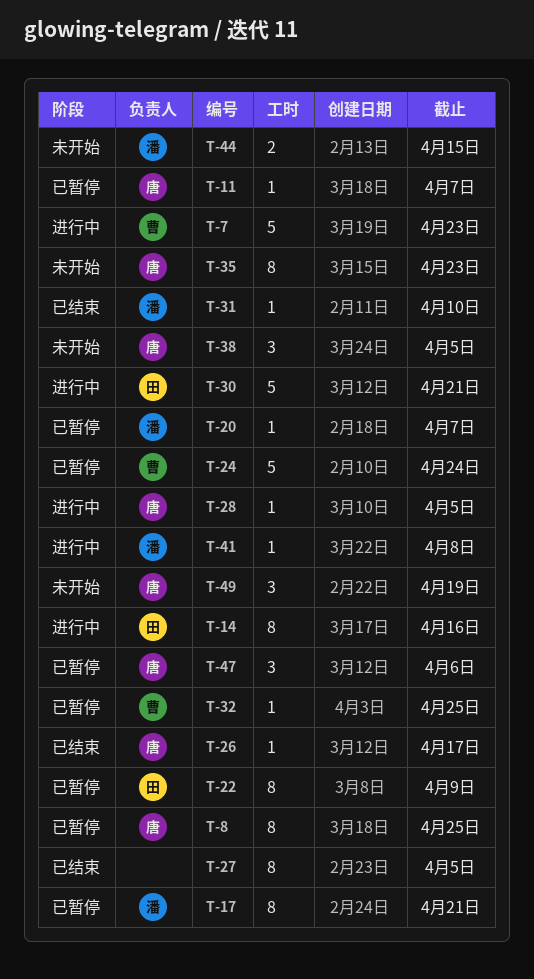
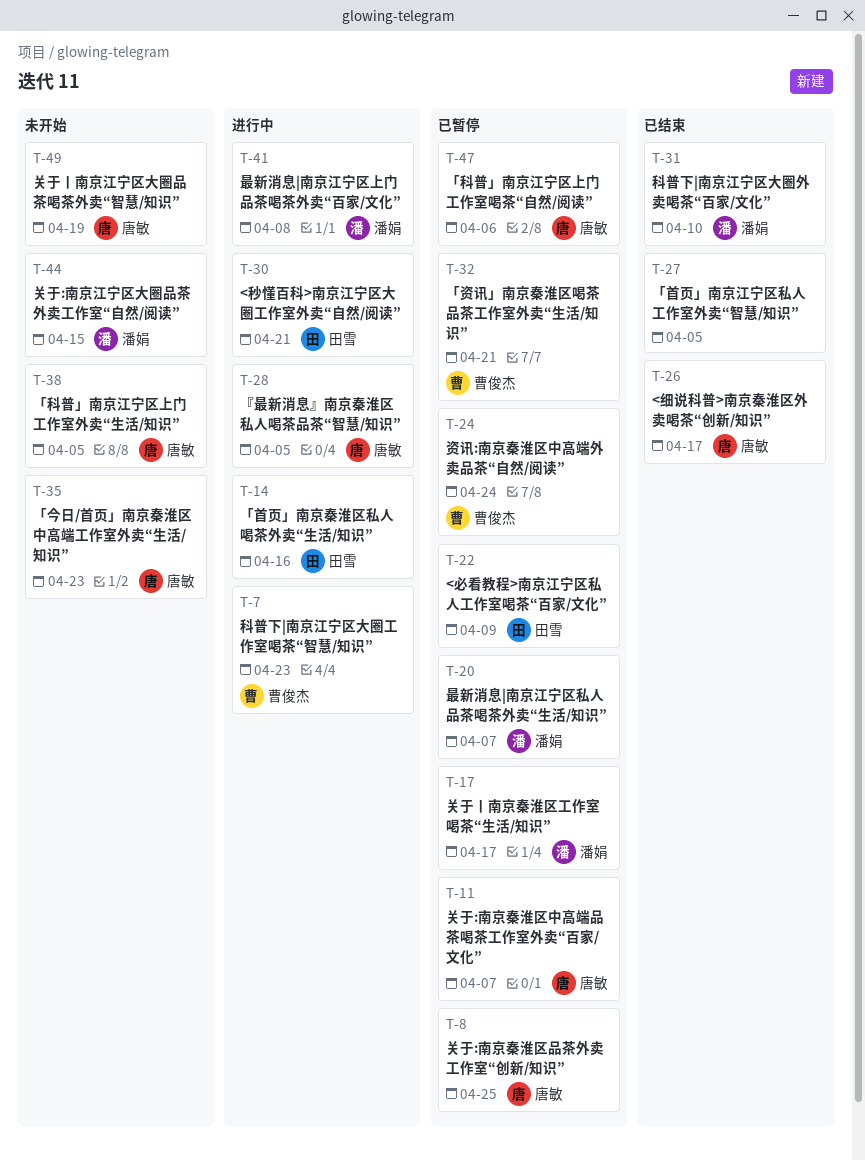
T-17, due: Apr 21 -> Apr 17
T-32, due: Apr 25 -> Apr 21

